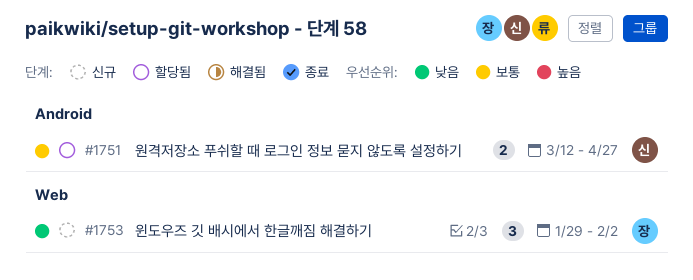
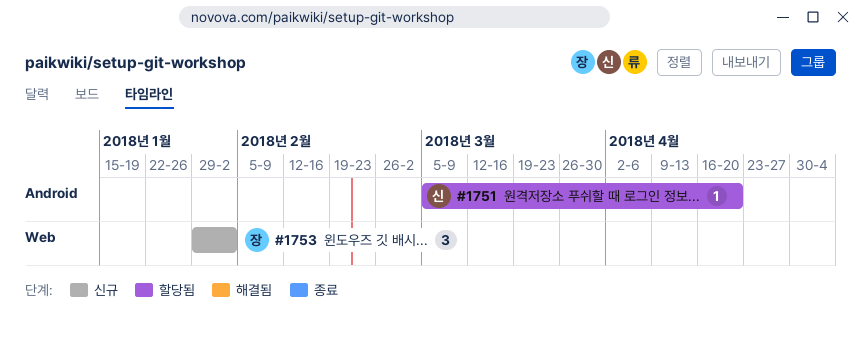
#1751, estimate: 2 -> 1
#1751, start: Mar 12 -> Mar 5
#1751, due: Apr 27 -> Apr 20

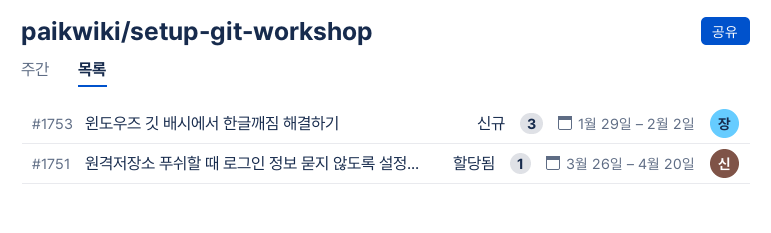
#1751, start: Mar 5 -> Mar 26

